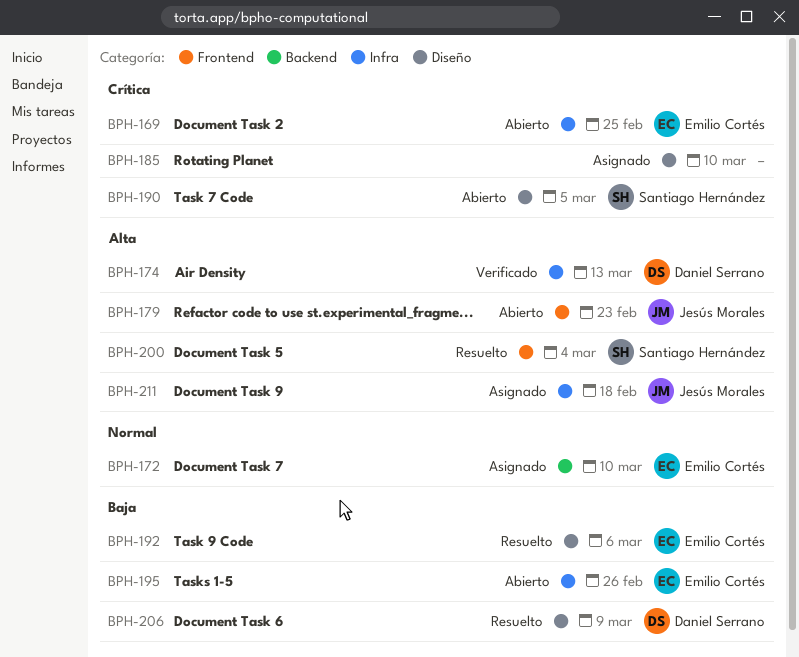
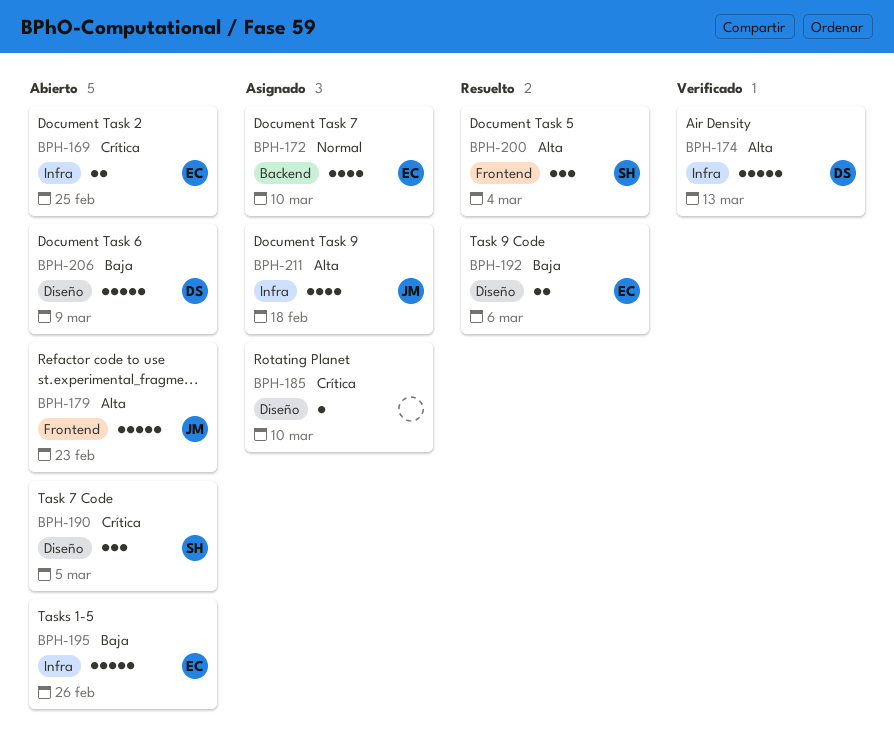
BPH-206, status: Resuelto -> Abierto

